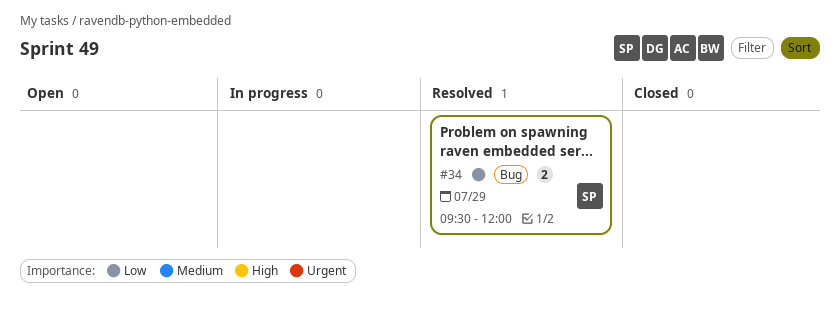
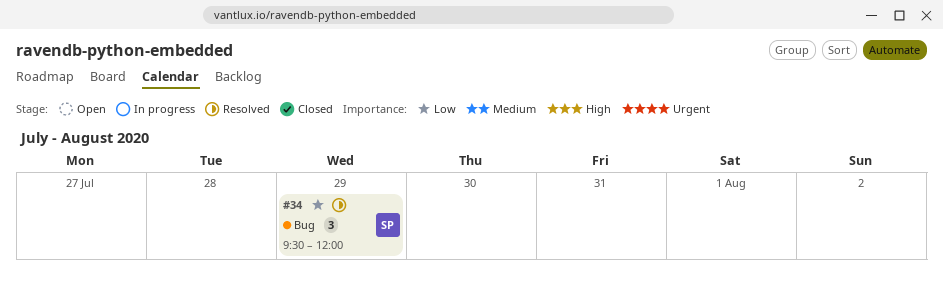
#34, estimate: 2 -> 3

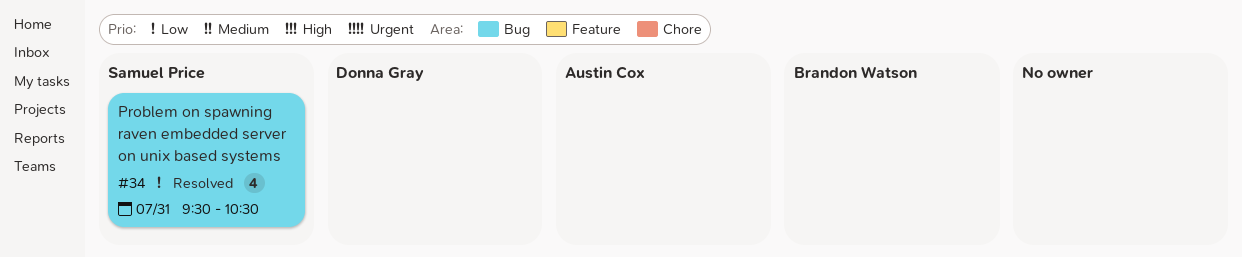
#34, estimate: 3 -> 4
#34, day: Jul 29 -> Jul 31
#34, ends: 12:00 -> 10:30

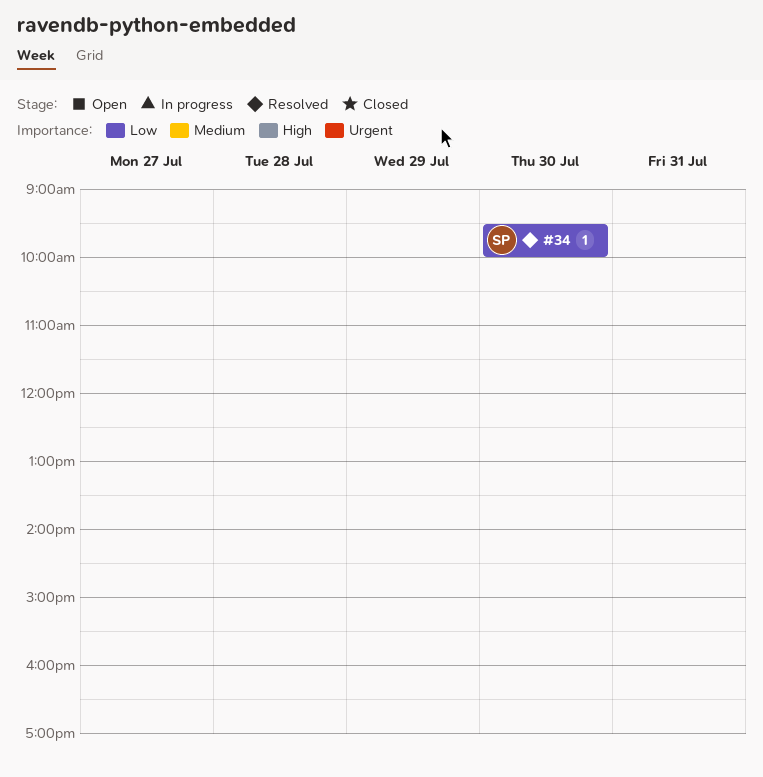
#34, estimate: 4 -> 1
#34, day: Jul 31 -> Jul 30
#34, ends: 10:30 -> 10:00

